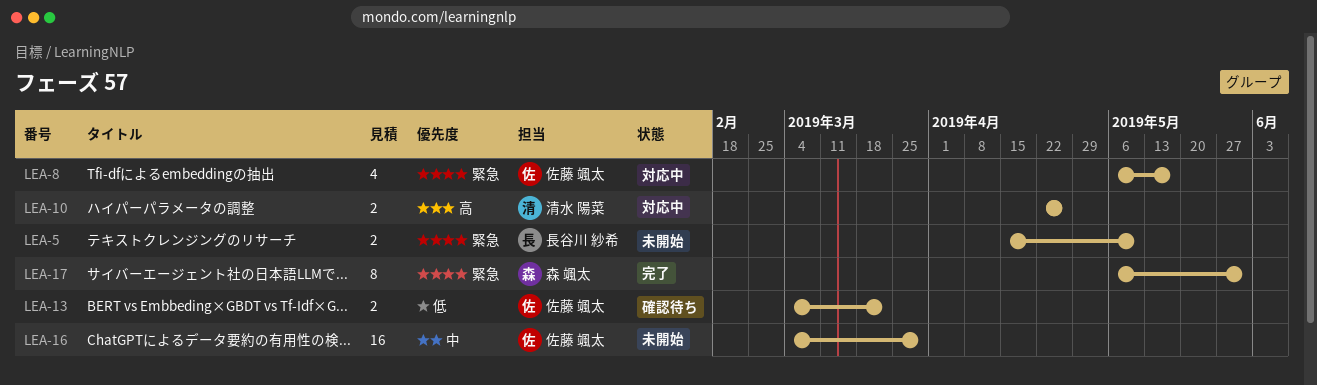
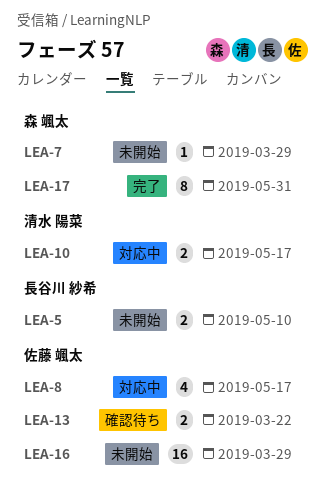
LEA-7: none -> present
LEA-10, due: Apr 26 -> May 17

